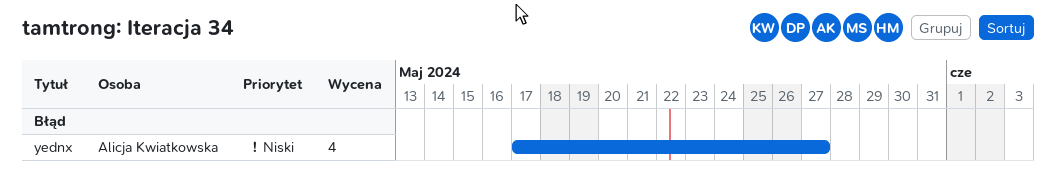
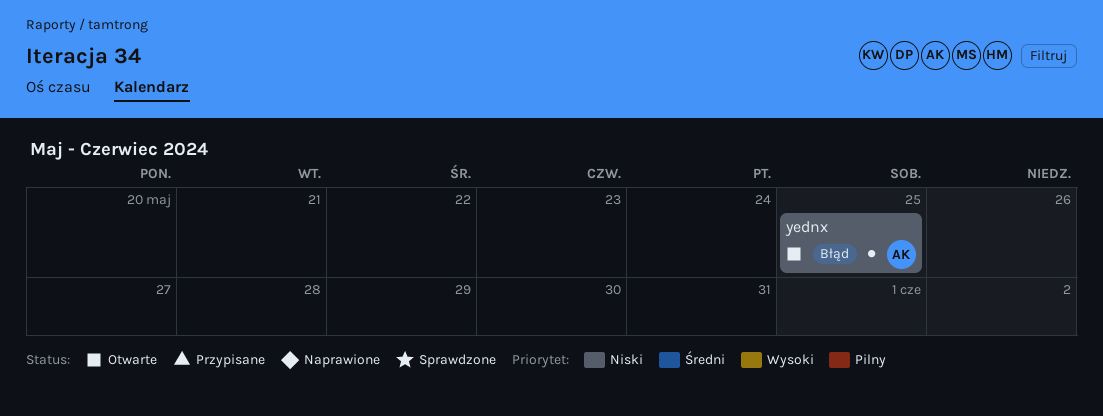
yednx, estimate: 4 -> 1
yednx, due: May 27 -> May 25

